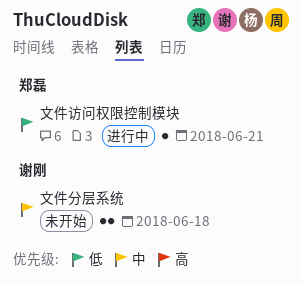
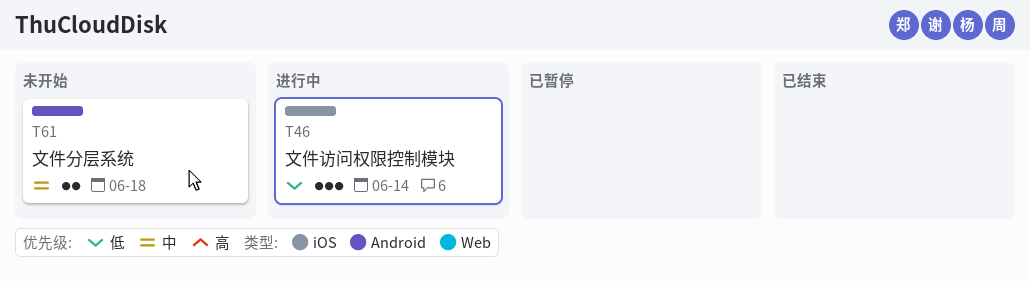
文件访问权限控制模块, estimate: 1 -> 3
文件访问权限控制模块, due: Jun 21 -> Jun 14

